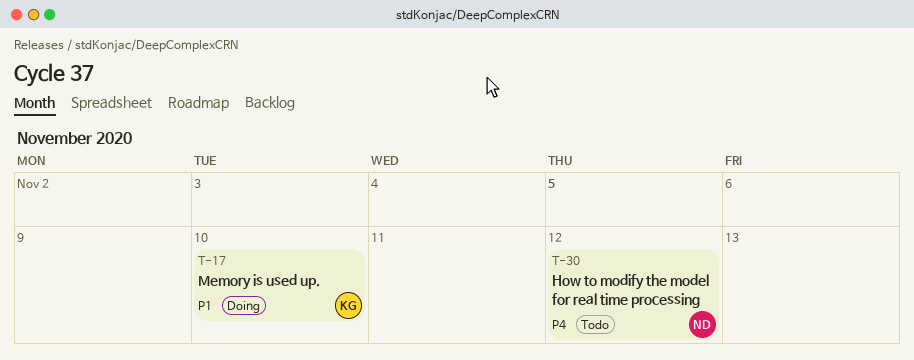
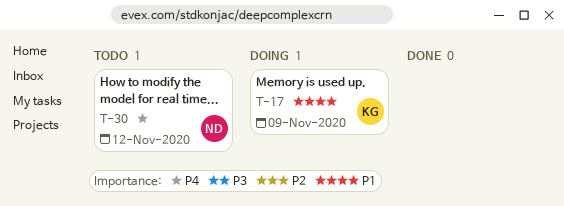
T-17, due: Nov 10 -> Nov 9

